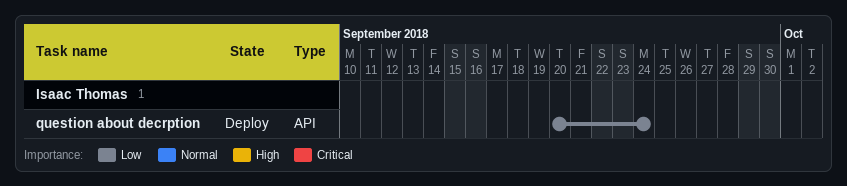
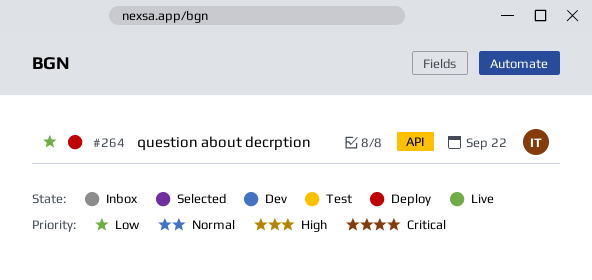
question about decrption, due: Sep 24 -> Sep 22

